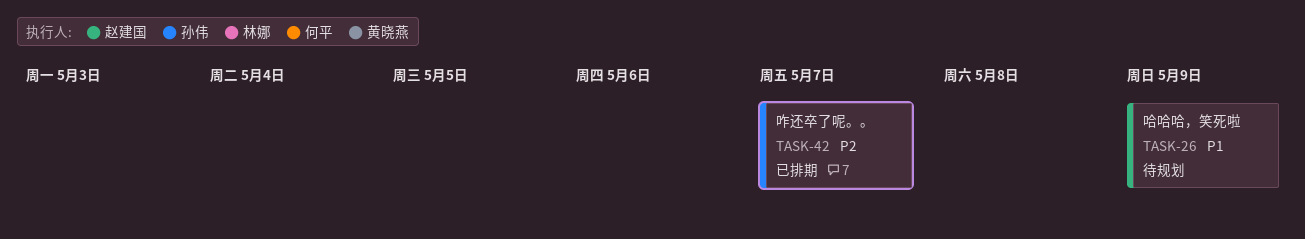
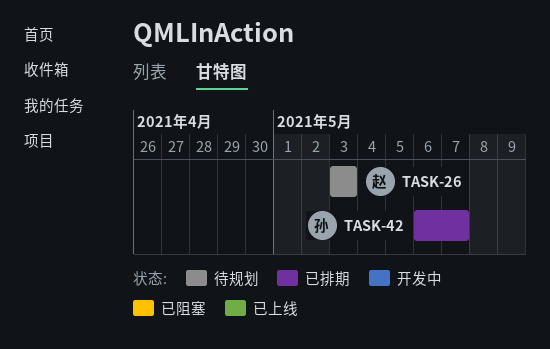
TASK-26, due: May 9 -> May 3

